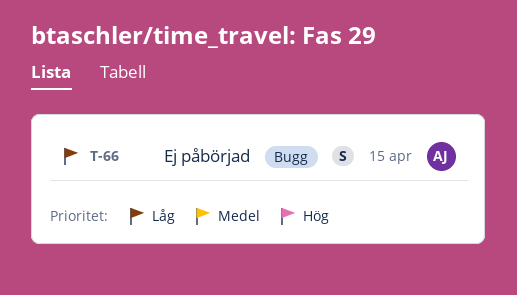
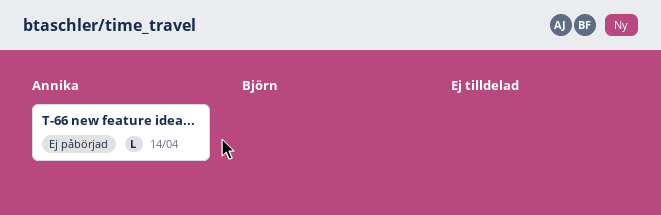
T-66, estimate: S -> L
T-66, due: Apr 15 -> Apr 14

